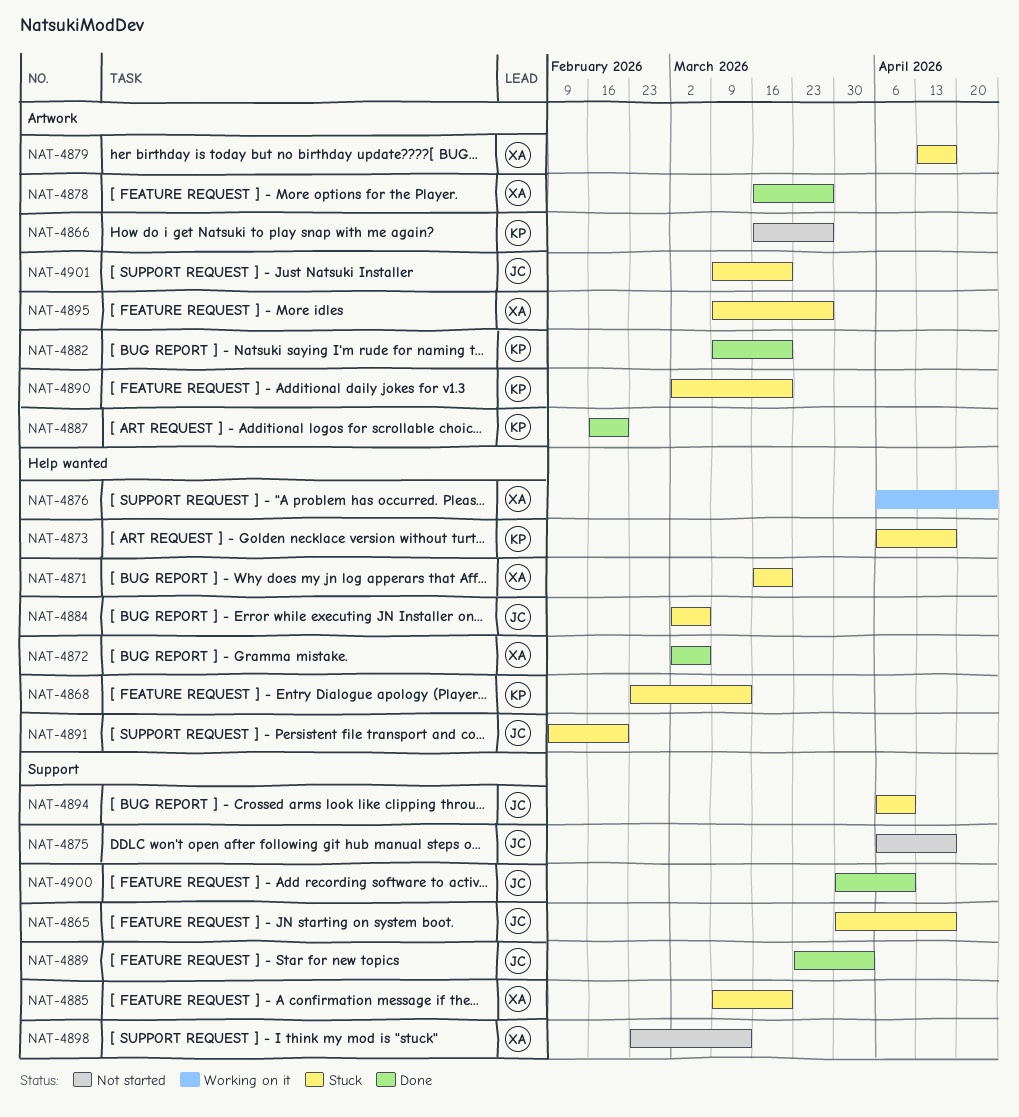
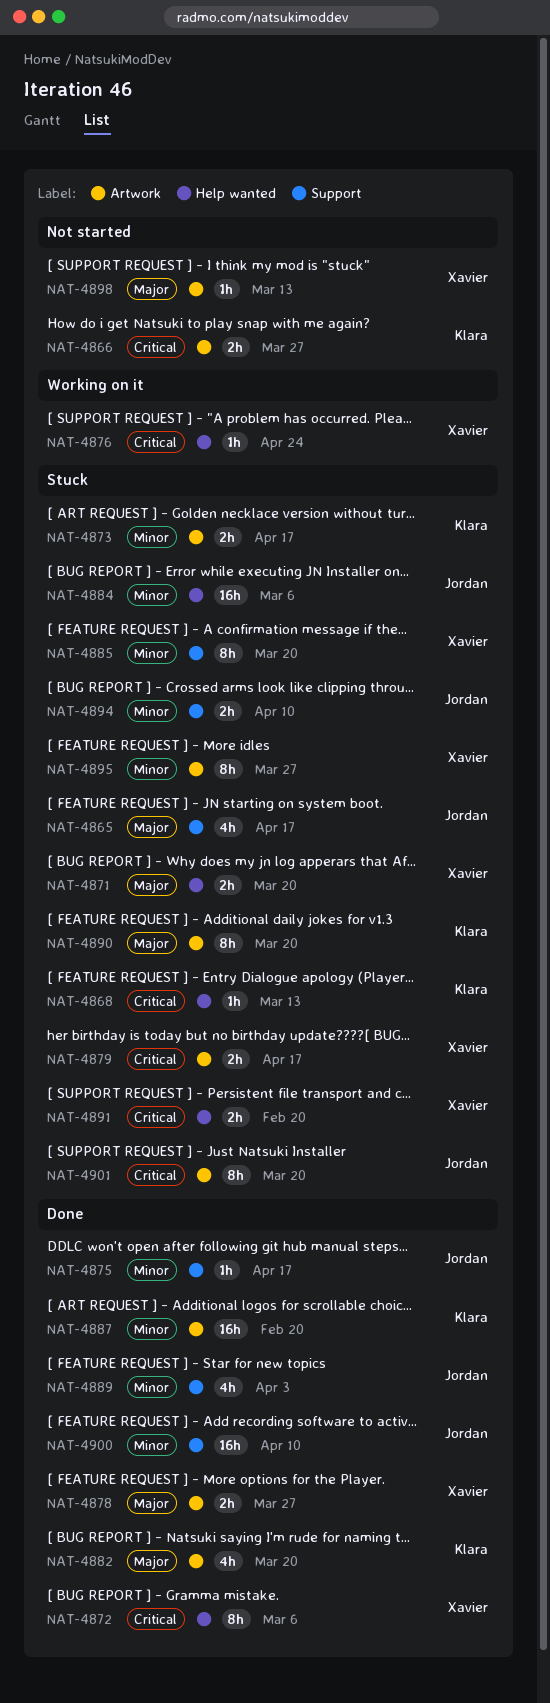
NAT-4873, label: Help wanted -> Artwork
NAT-4875, status: Not started -> Done
NAT-4891, owner: Jordan -> Xavier
NAT-4898, label: Support -> Artwork

